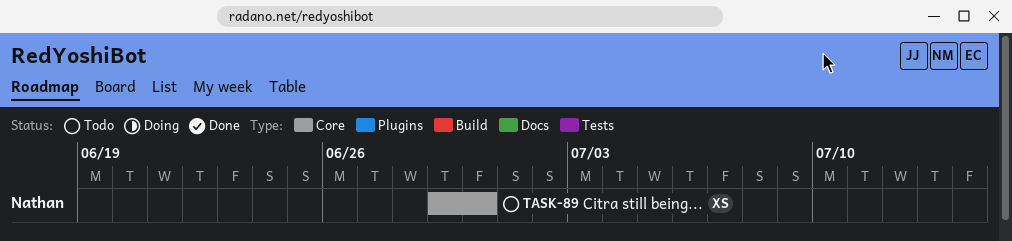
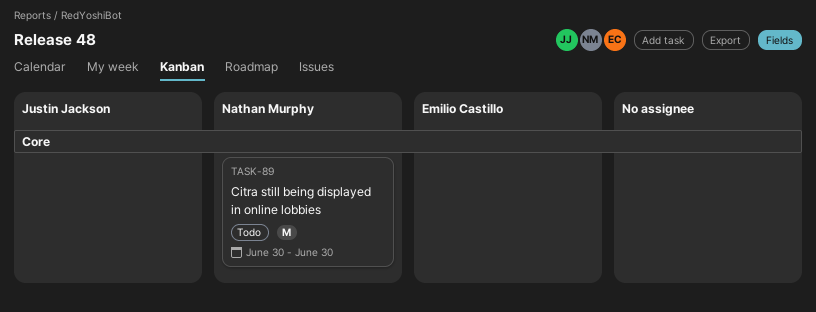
TASK-89, estimate: XS -> M
TASK-89, start: Jun 29 -> Jun 30

